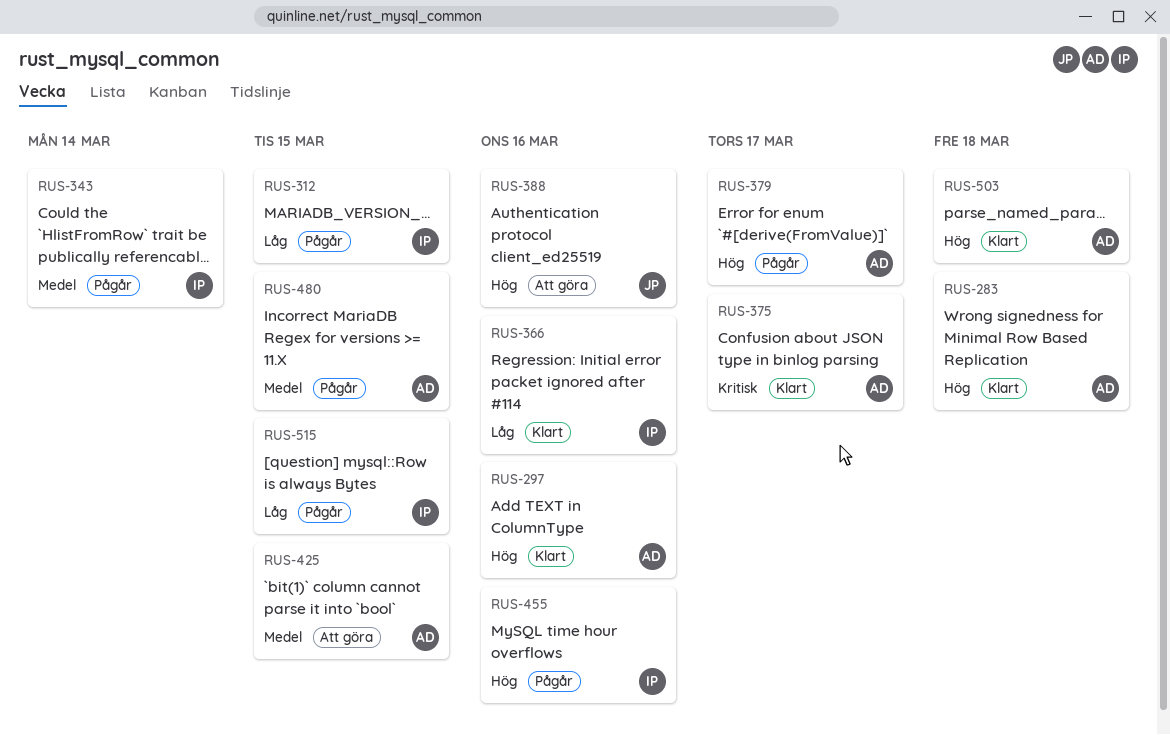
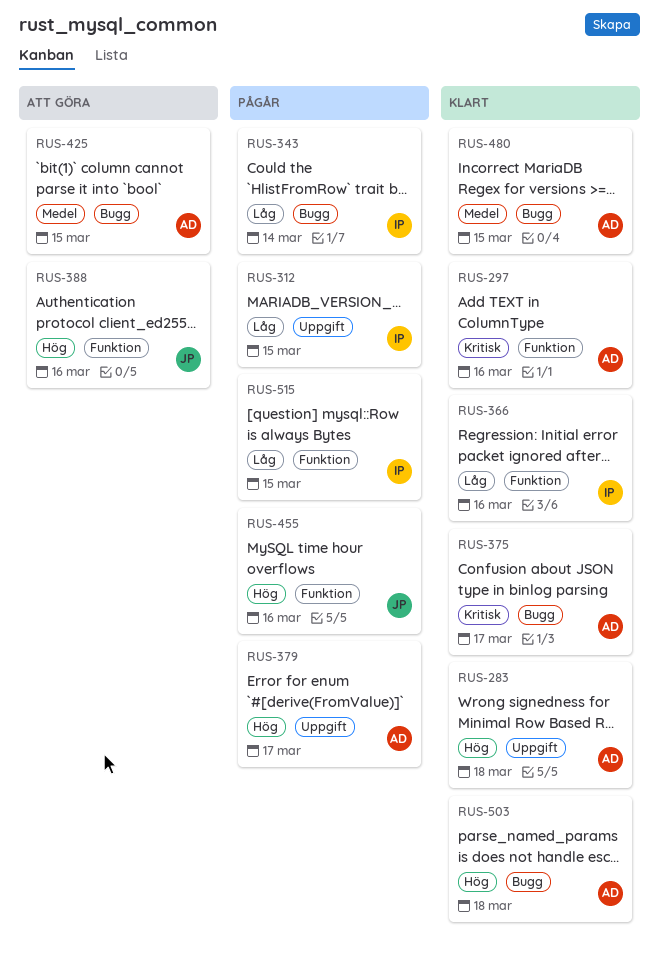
RUS-297, priority: Hög -> Kritisk
RUS-343, priority: Medel -> Låg
RUS-455, owner: IP -> JP
RUS-480, status: Pågår -> Klart

